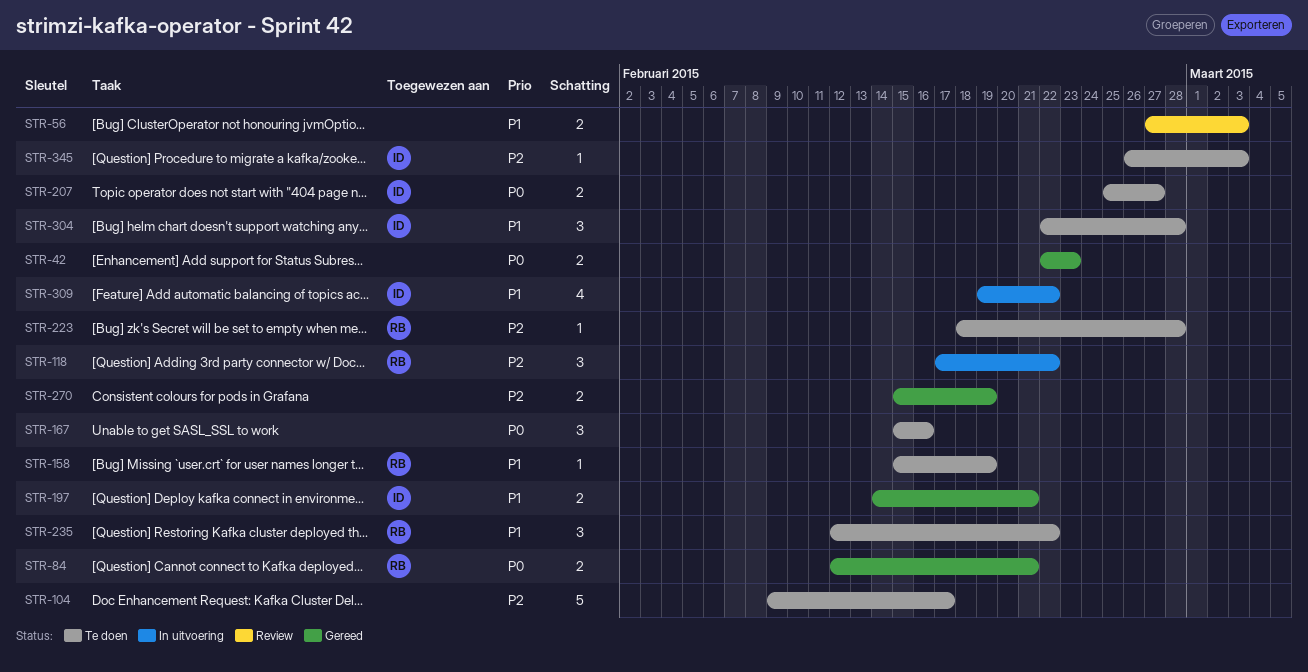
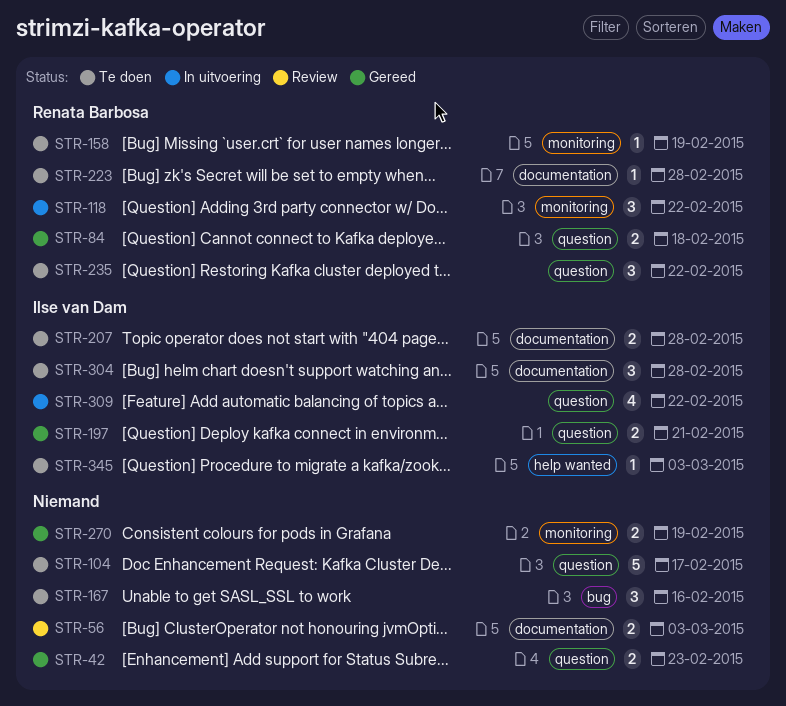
STR-84, due: Feb 21 -> Feb 18
STR-207, due: Feb 27 -> Feb 28

